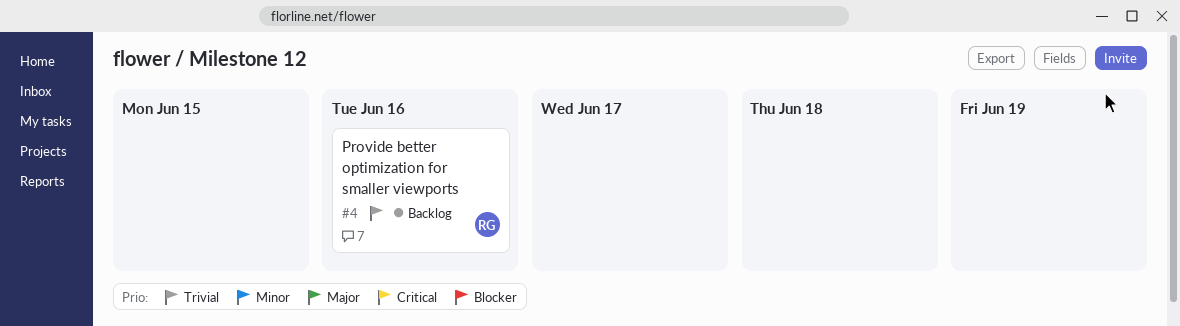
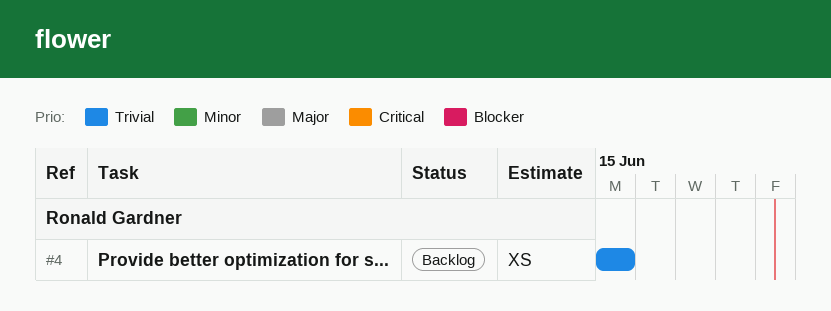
#4, due: Jun 16 -> Jun 15

